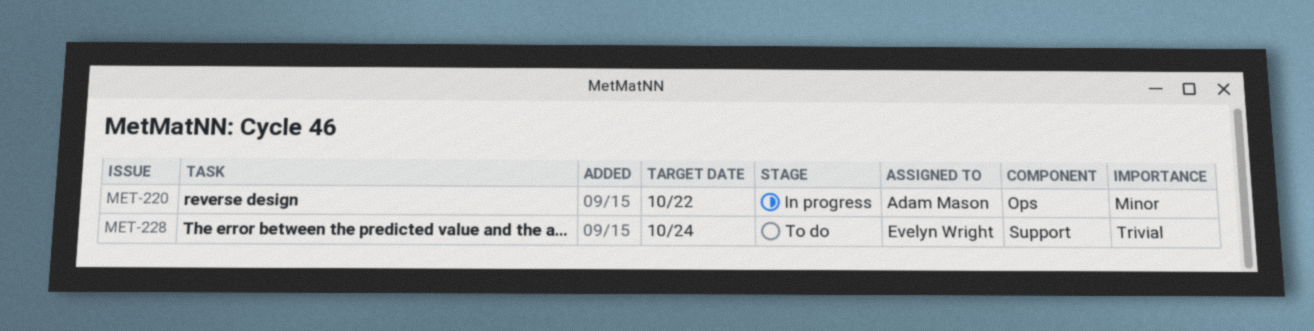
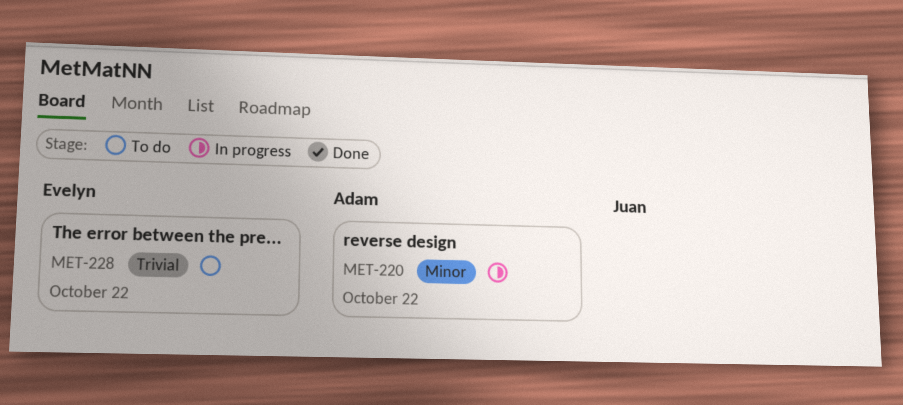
MET-228, due: Oct 24 -> Oct 22

